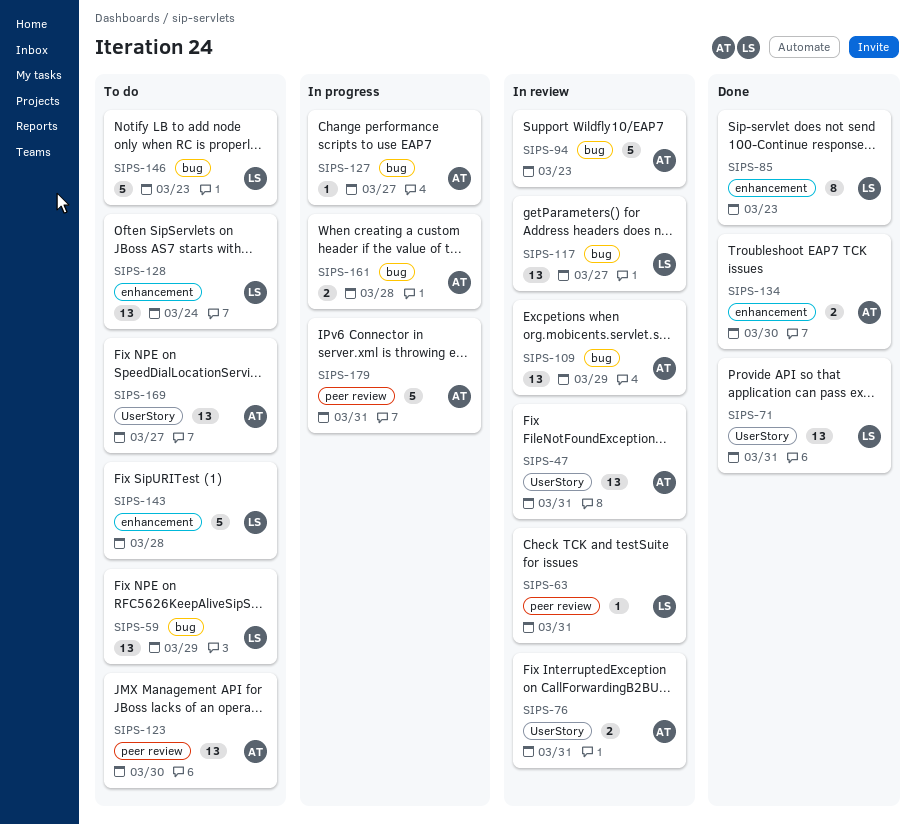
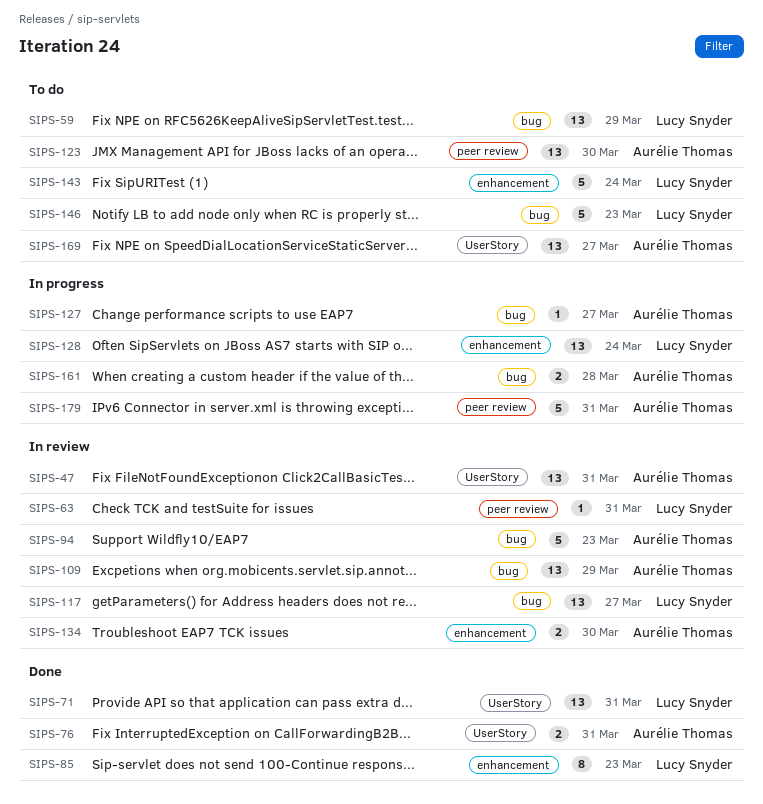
SIPS-76, status: In review -> Done
SIPS-128, status: To do -> In progress
SIPS-134, status: Done -> In review
SIPS-143, due: Mar 28 -> Mar 24

